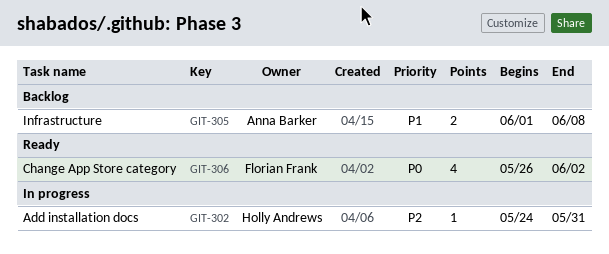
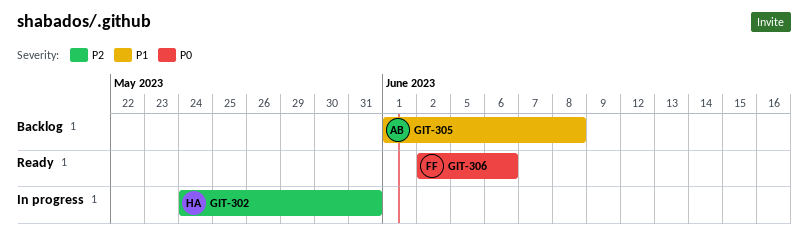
GIT-306, start: May 26 -> Jun 2
GIT-306, due: Jun 2 -> Jun 6

